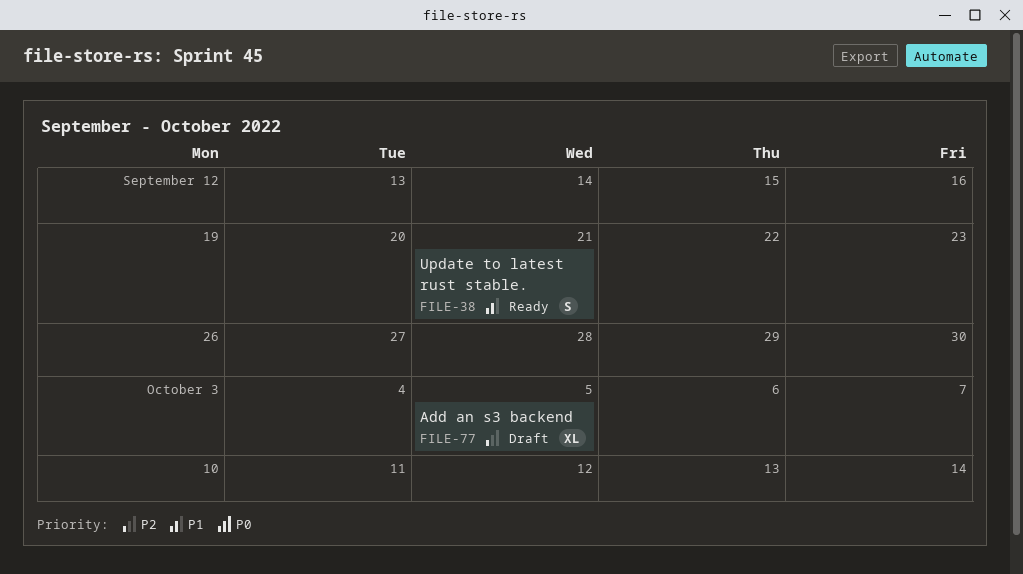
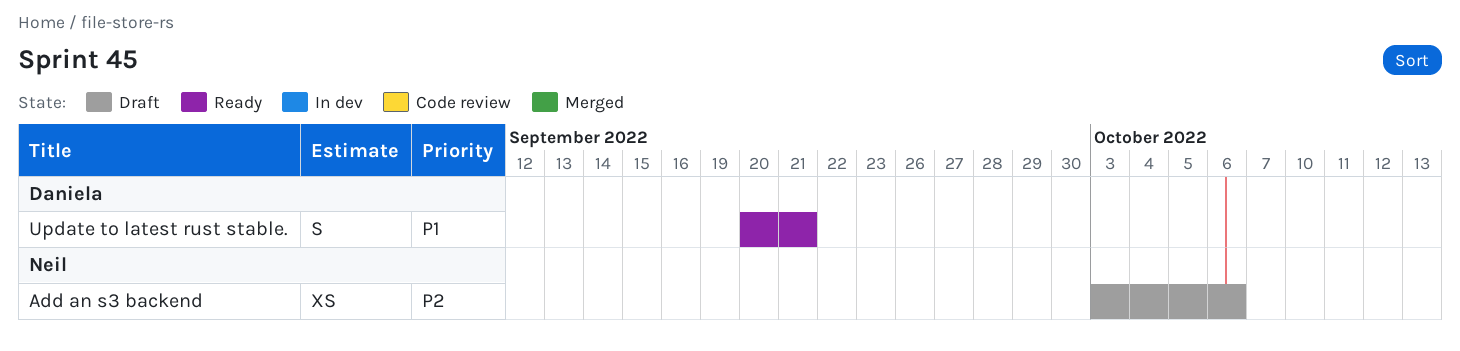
Add an s3 backend, estimate: XL -> XS
Add an s3 backend, due: Oct 5 -> Oct 6

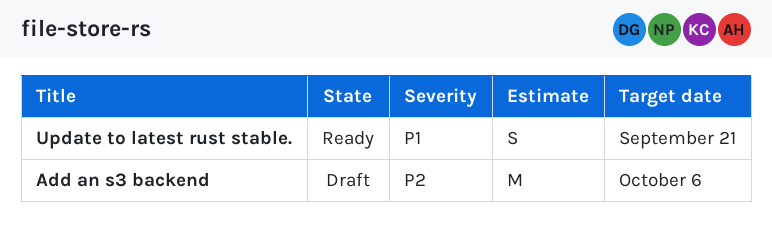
Add an s3 backend, estimate: XS -> M

